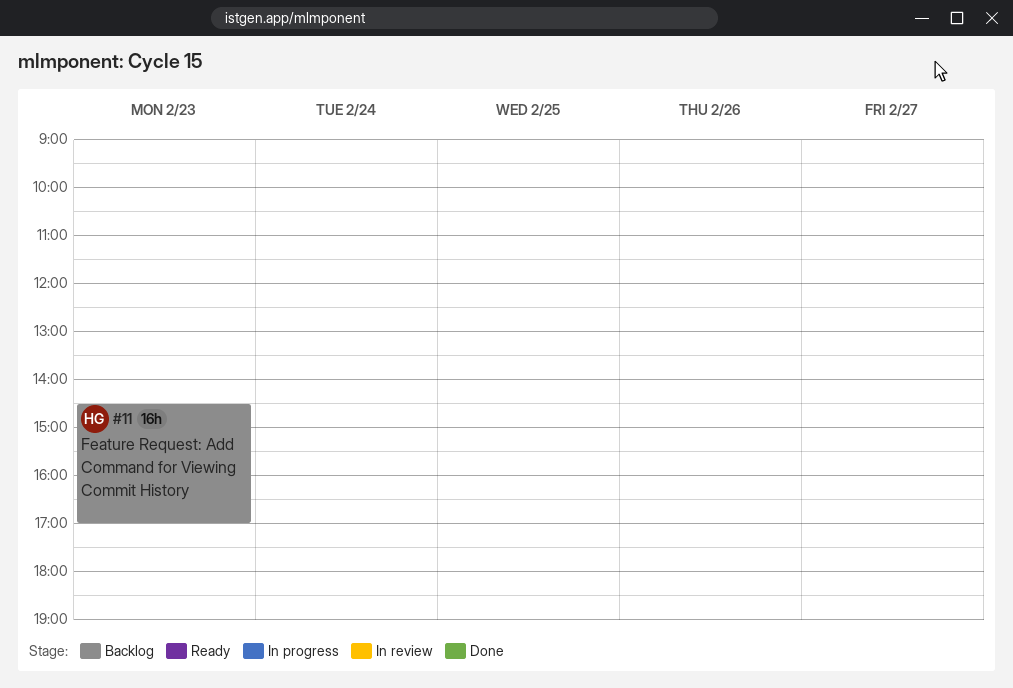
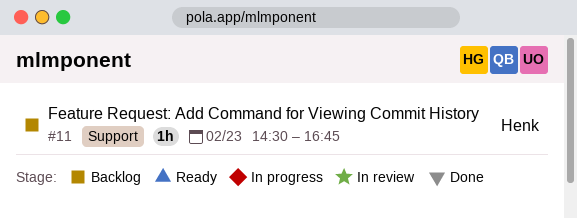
#11, estimate: 16h -> 1h
#11, ends: 17:00 -> 16:45

